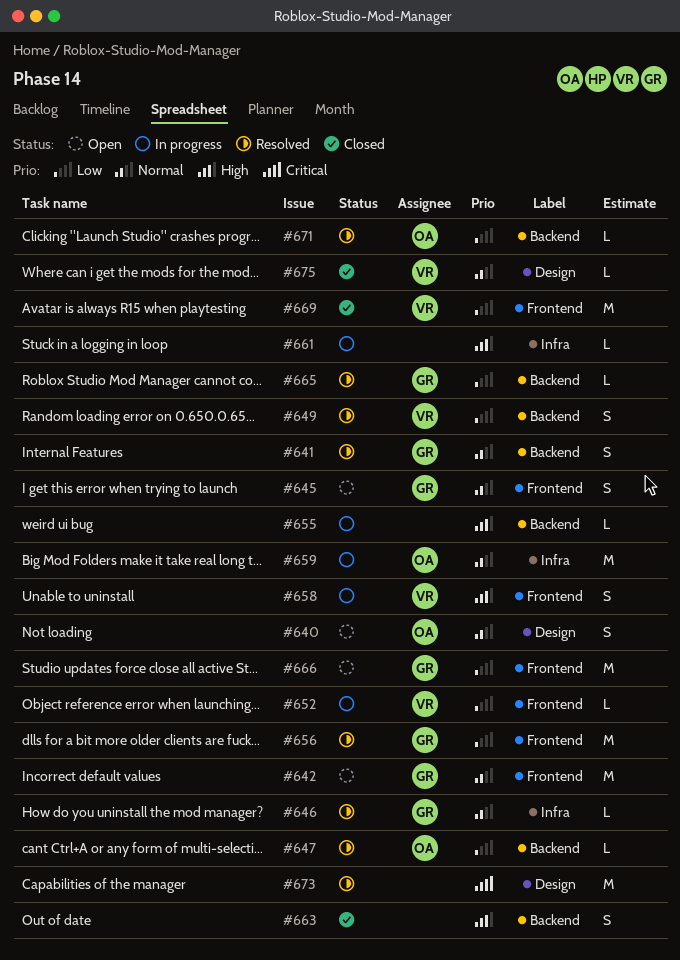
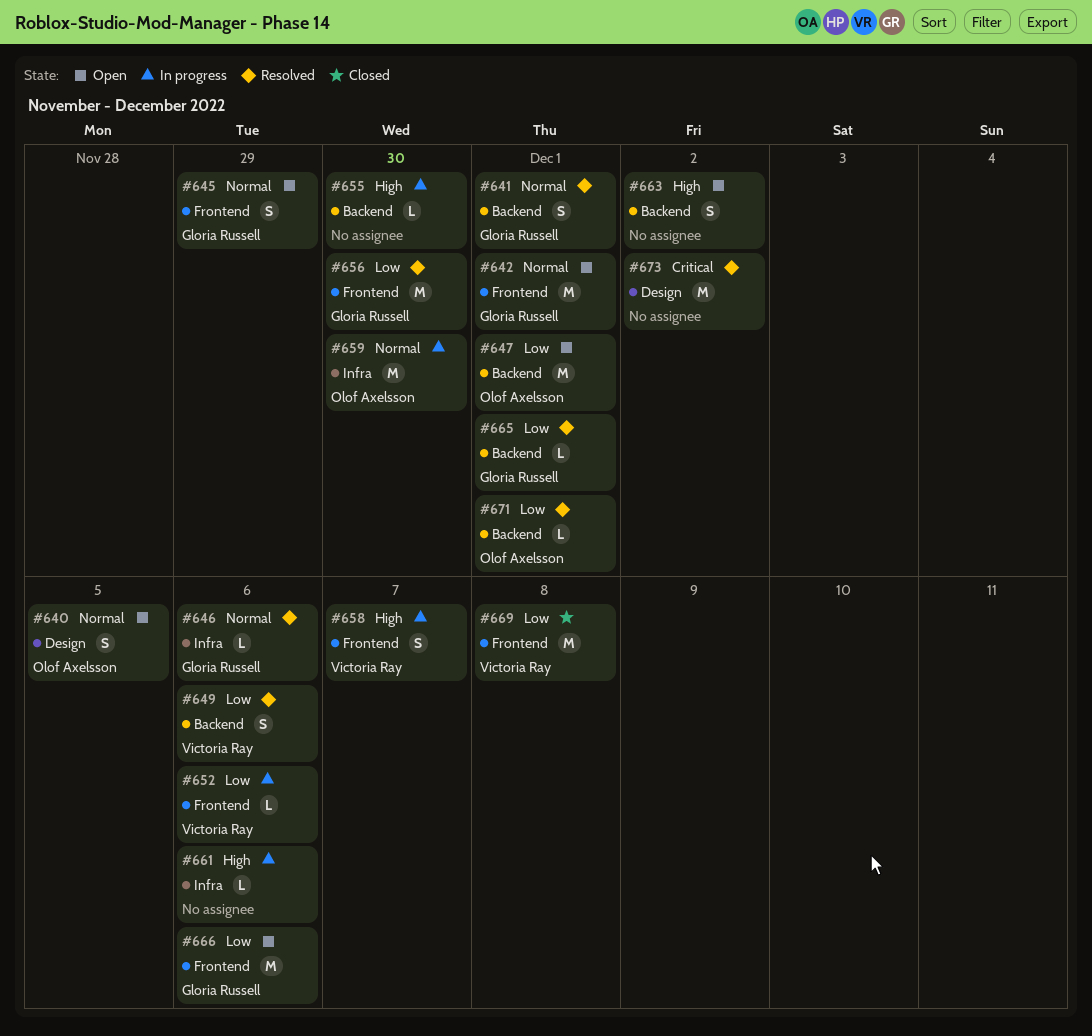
#647, status: Resolved -> Open
#647, estimate: L -> M
#663, status: Closed -> Open
#675: present -> none

